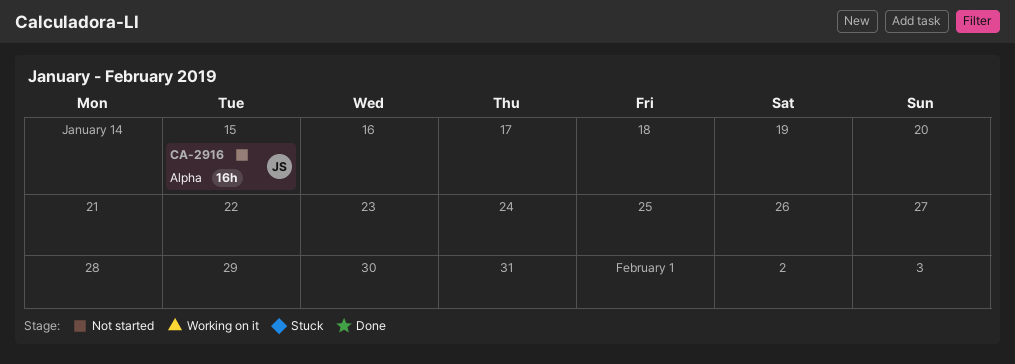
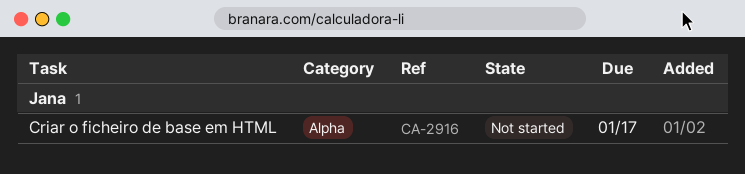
CA-2916, due: Jan 15 -> Jan 17

